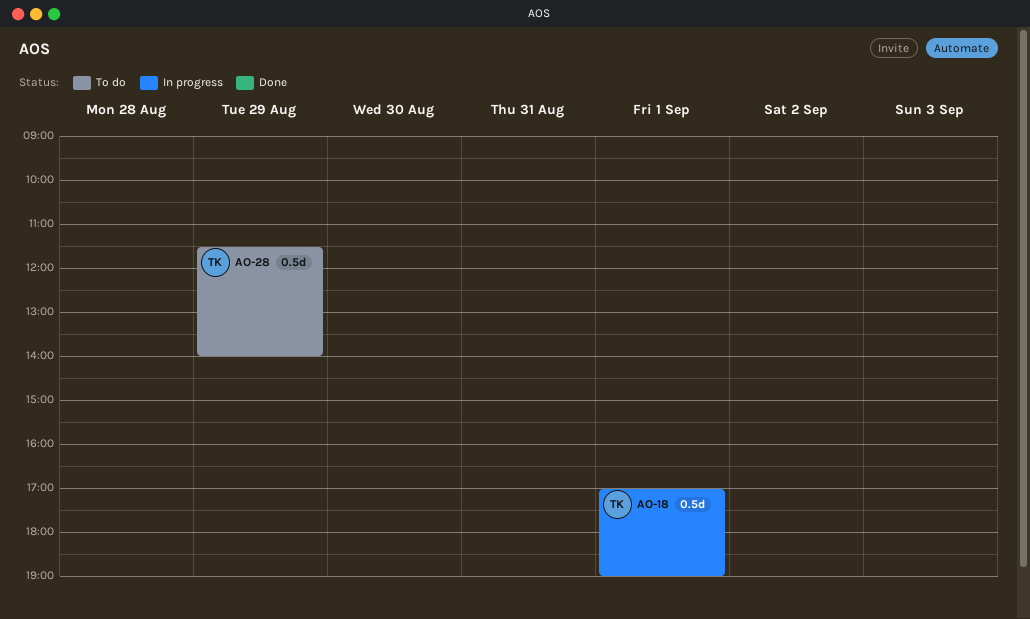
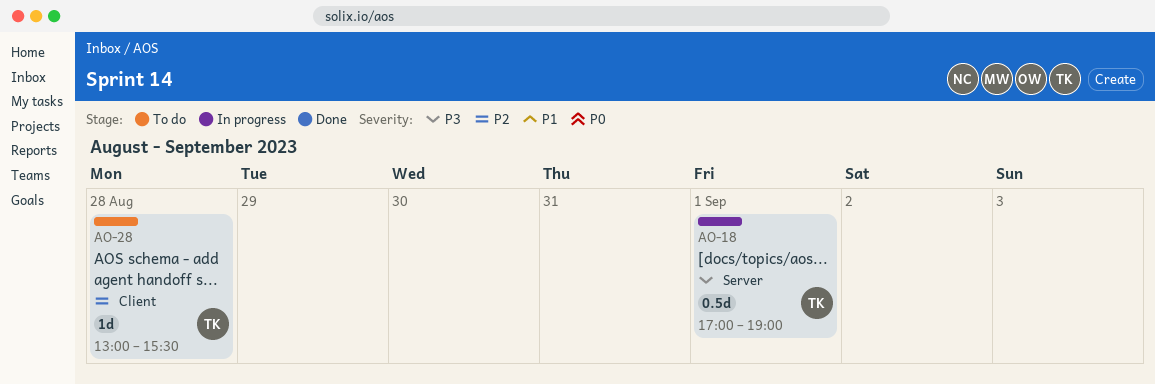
AO-28, estimate: 0.5d -> 1d
AO-28, day: Aug 29 -> Aug 28
AO-28, begins: 11:30 -> 13:00
AO-28, ends: 14:00 -> 15:30

